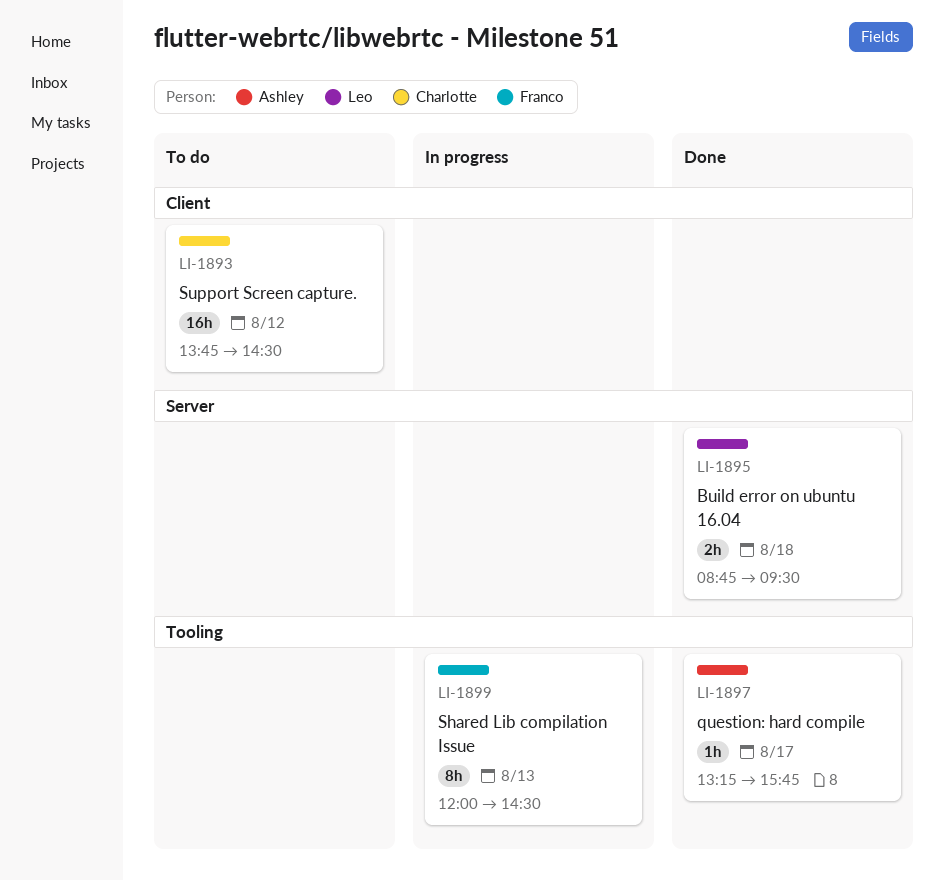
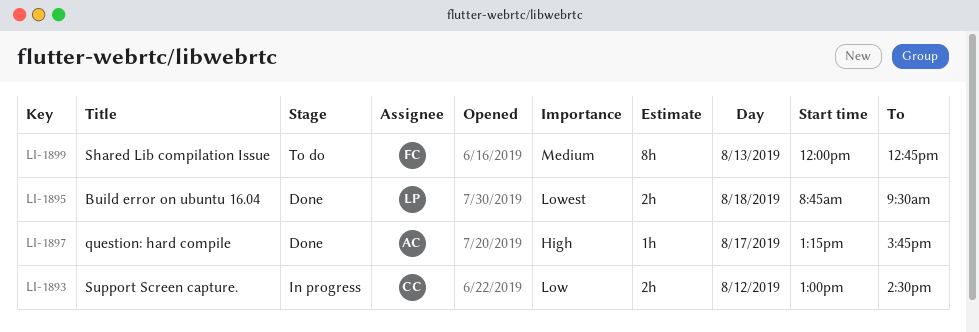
LI-1893, status: To do -> In progress
LI-1893, estimate: 16h -> 2h
LI-1893, begins: 13:45 -> 13:00
LI-1899, status: In progress -> To do
LI-1899, ends: 14:30 -> 12:45

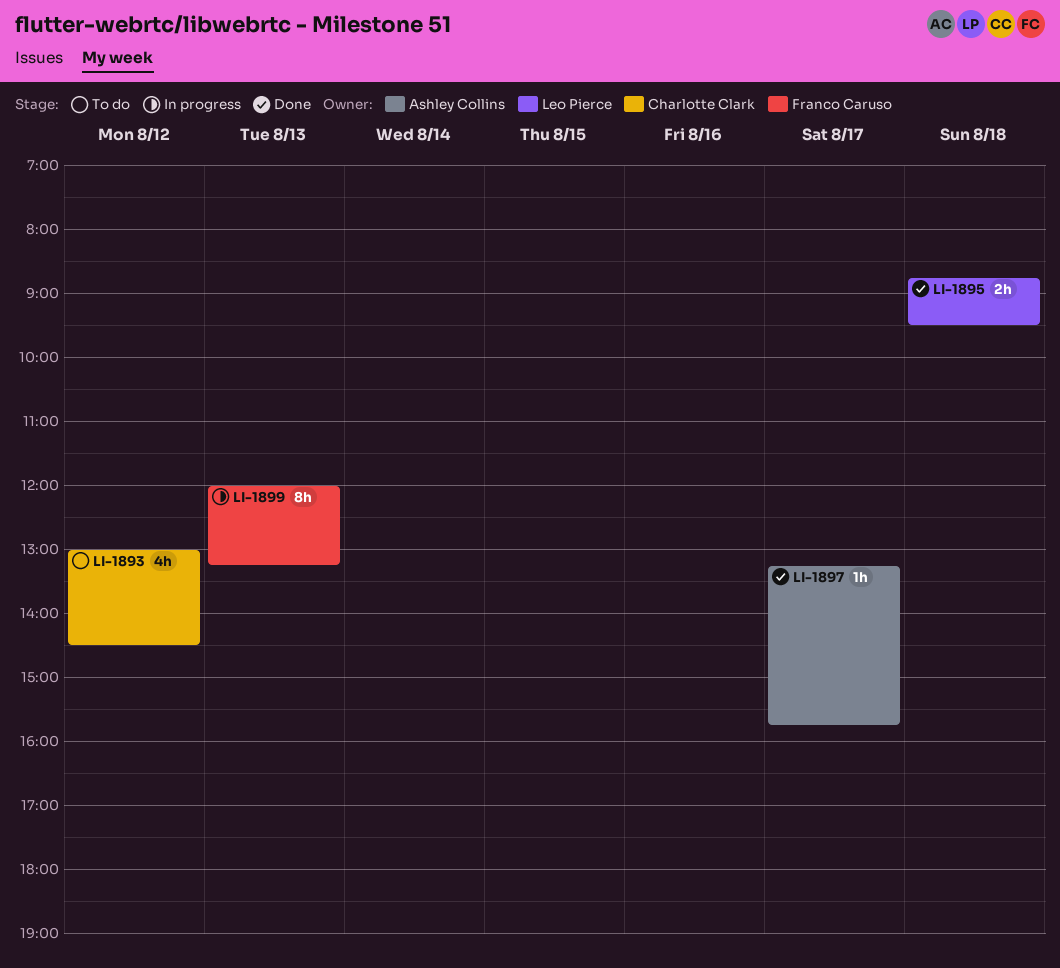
LI-1893, status: In progress -> To do
LI-1893, estimate: 2h -> 4h
LI-1899, status: To do -> In progress
LI-1899, ends: 12:45 -> 13:15

